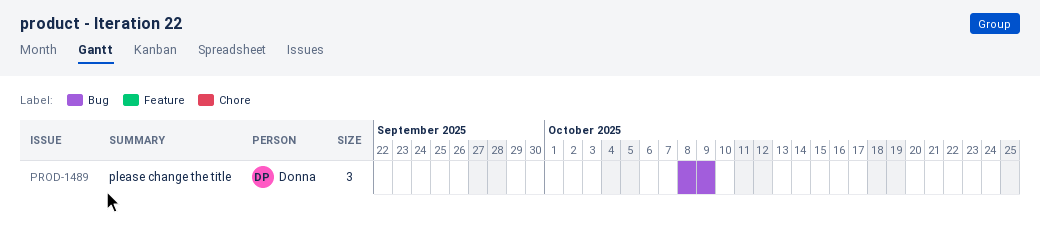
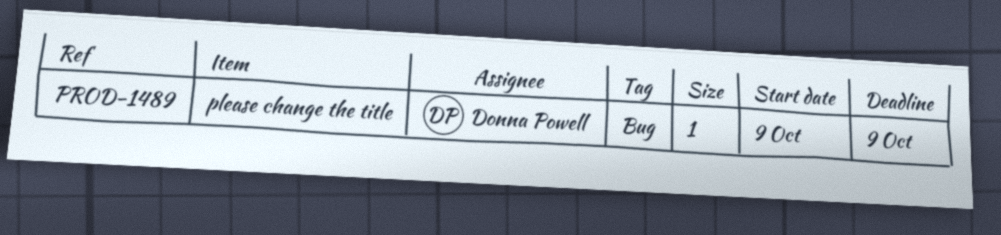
PROD-1489, estimate: 3 -> 1
PROD-1489, start: Oct 8 -> Oct 9

